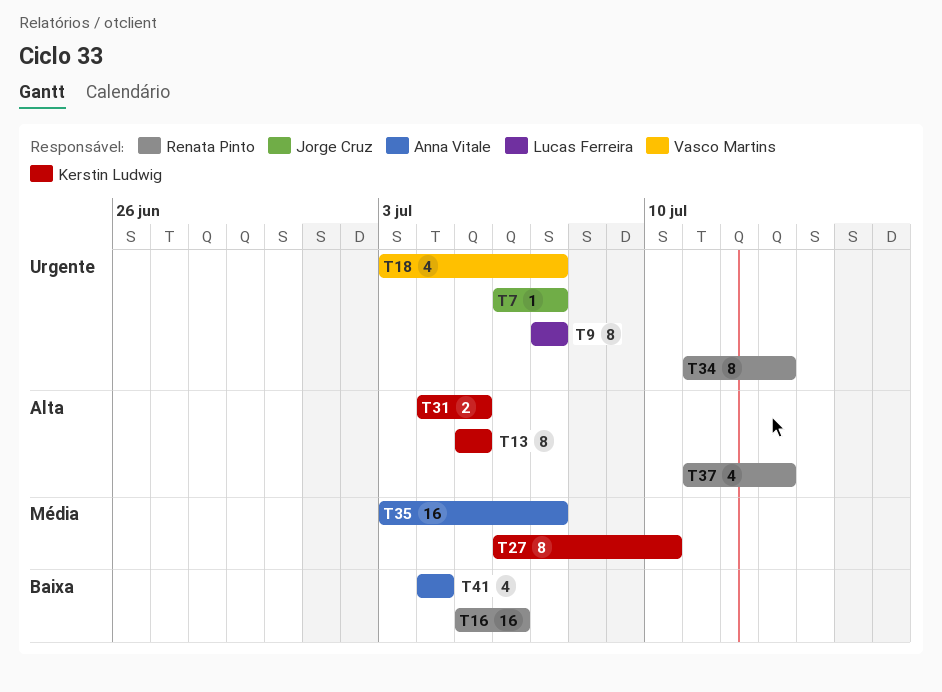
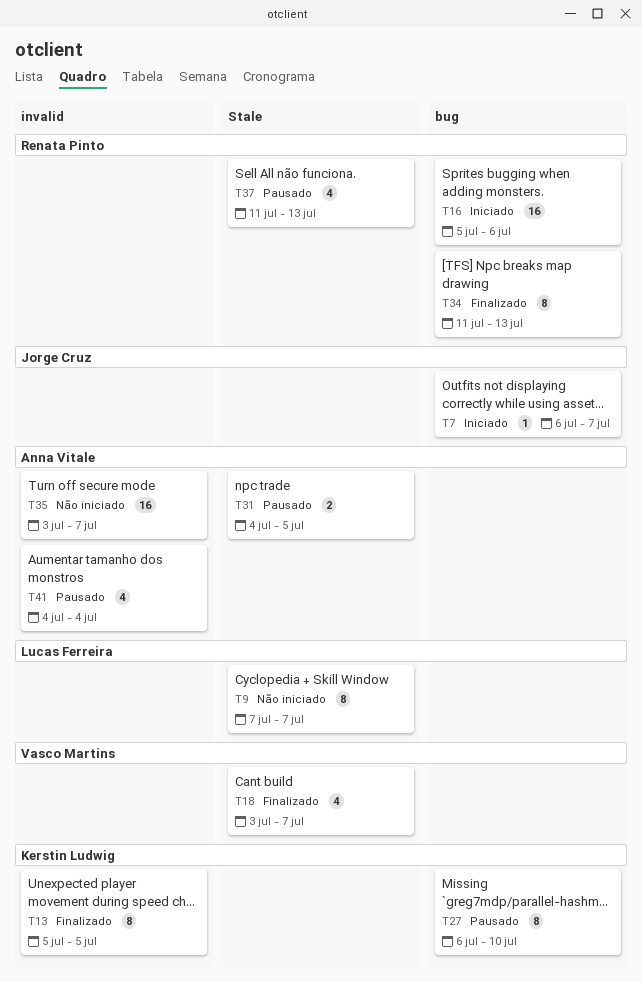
T31, owner: Kerstin Ludwig -> Anna Vitale

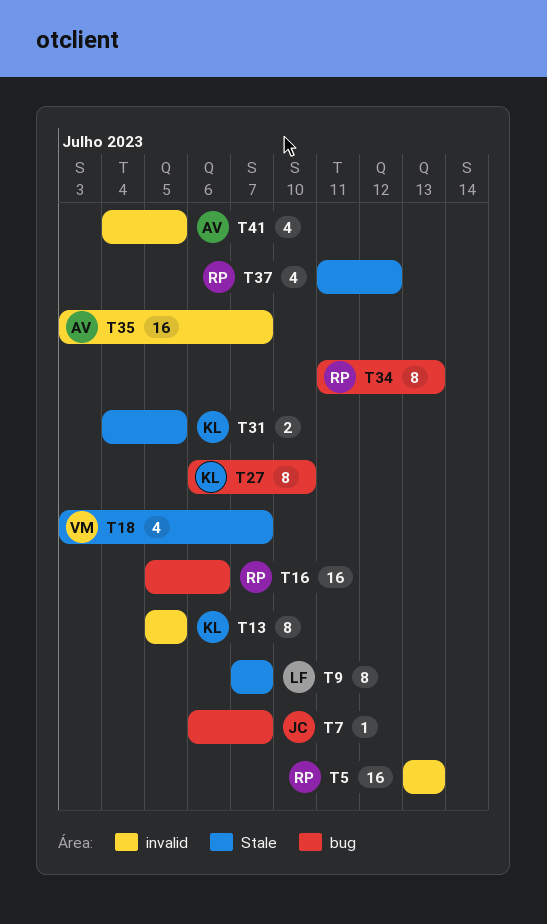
T5: none -> present
T31, owner: Anna Vitale -> Kerstin Ludwig
T37, due: Jul 13 -> Jul 12
T41, due: Jul 4 -> Jul 5

